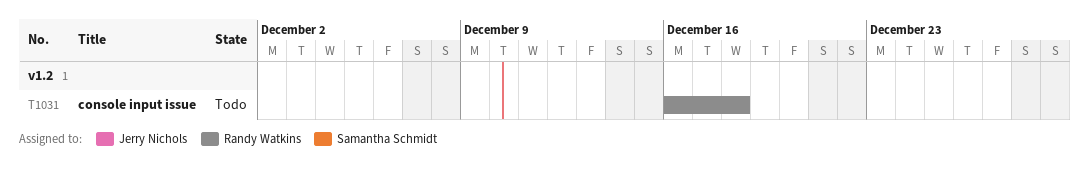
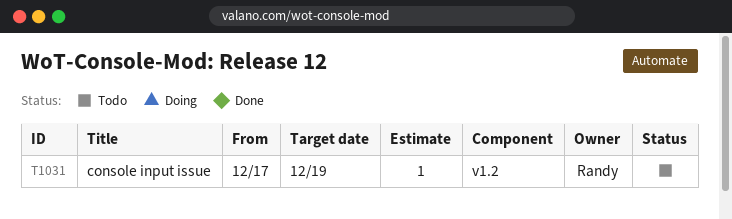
T1031, start: Dec 16 -> Dec 17
T1031, due: Dec 18 -> Dec 19

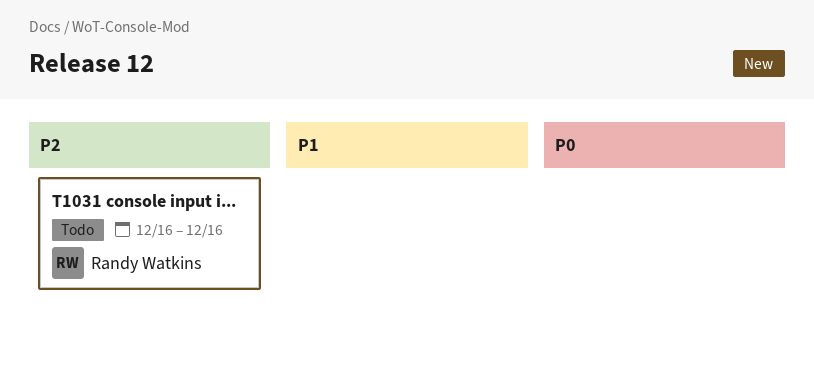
T1031, start: Dec 17 -> Dec 16
T1031, due: Dec 19 -> Dec 16

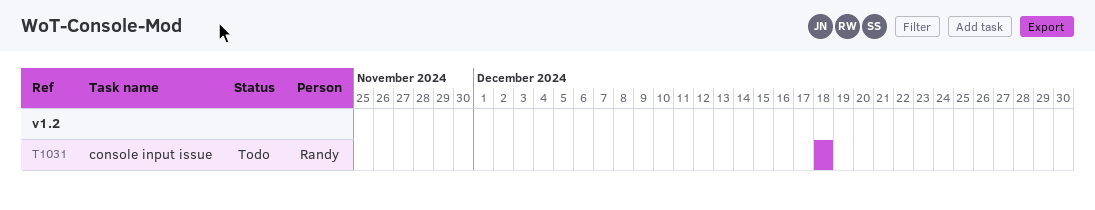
T1031, start: Dec 16 -> Dec 18
T1031, due: Dec 16 -> Dec 18

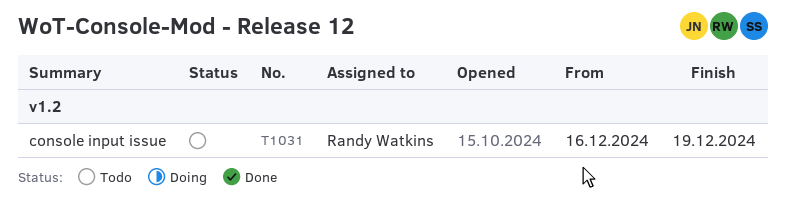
T1031, start: Dec 18 -> Dec 16
T1031, due: Dec 18 -> Dec 19

